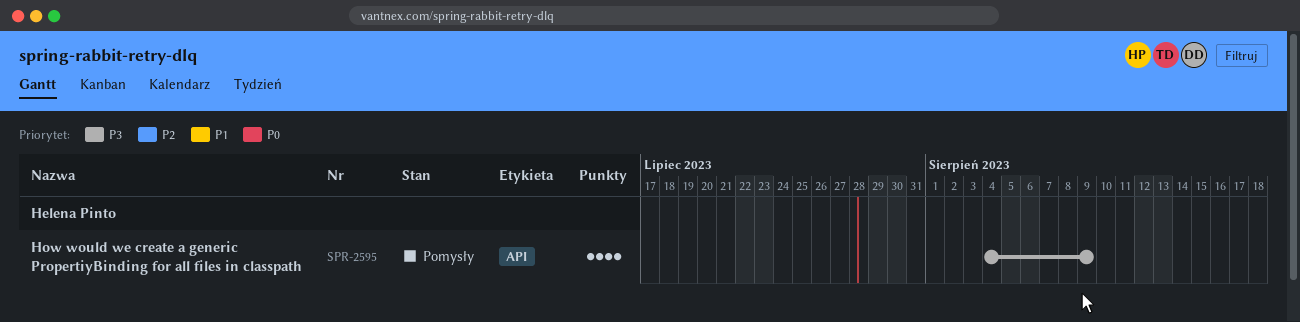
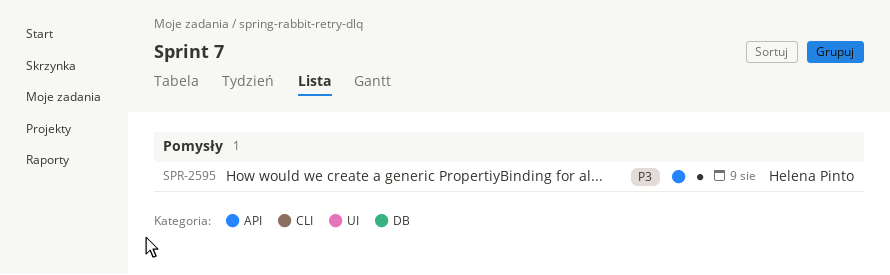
SPR-2595, estimate: 4 -> 1

